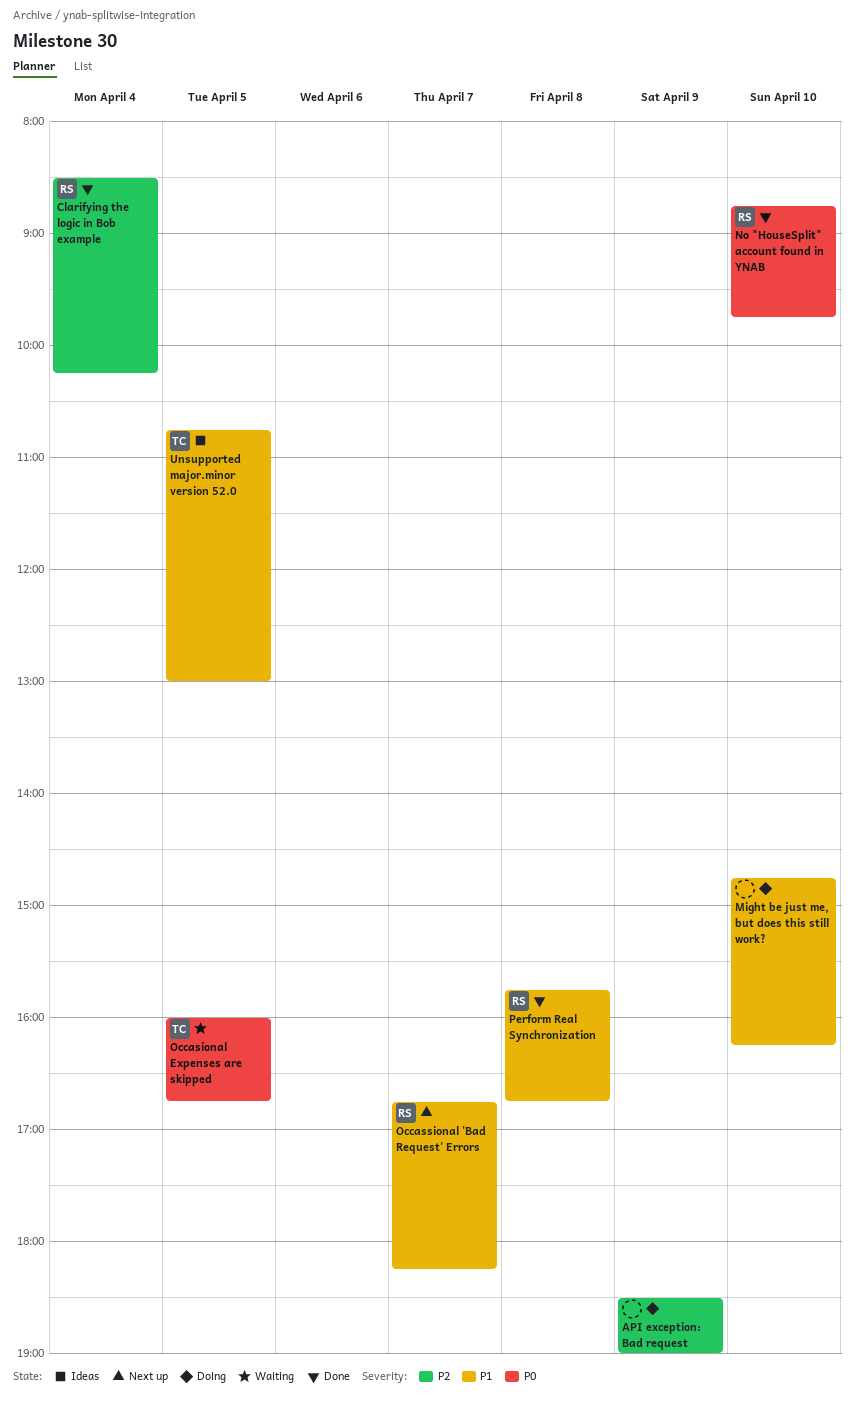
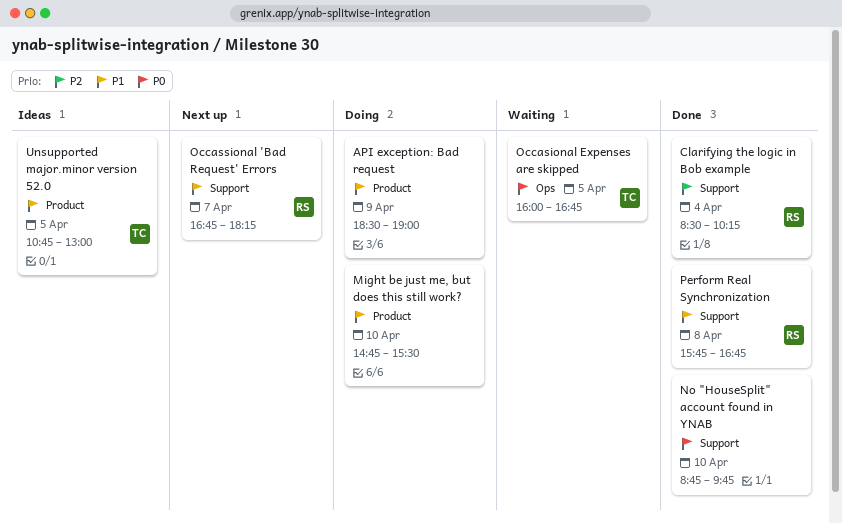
API exception: Bad request, priority: P2 -> P1
Might be just me, but does this still work?, ends: 16:15 -> 15:30
No "HouseSplit" account found in YNAB, owner: RS -> none

